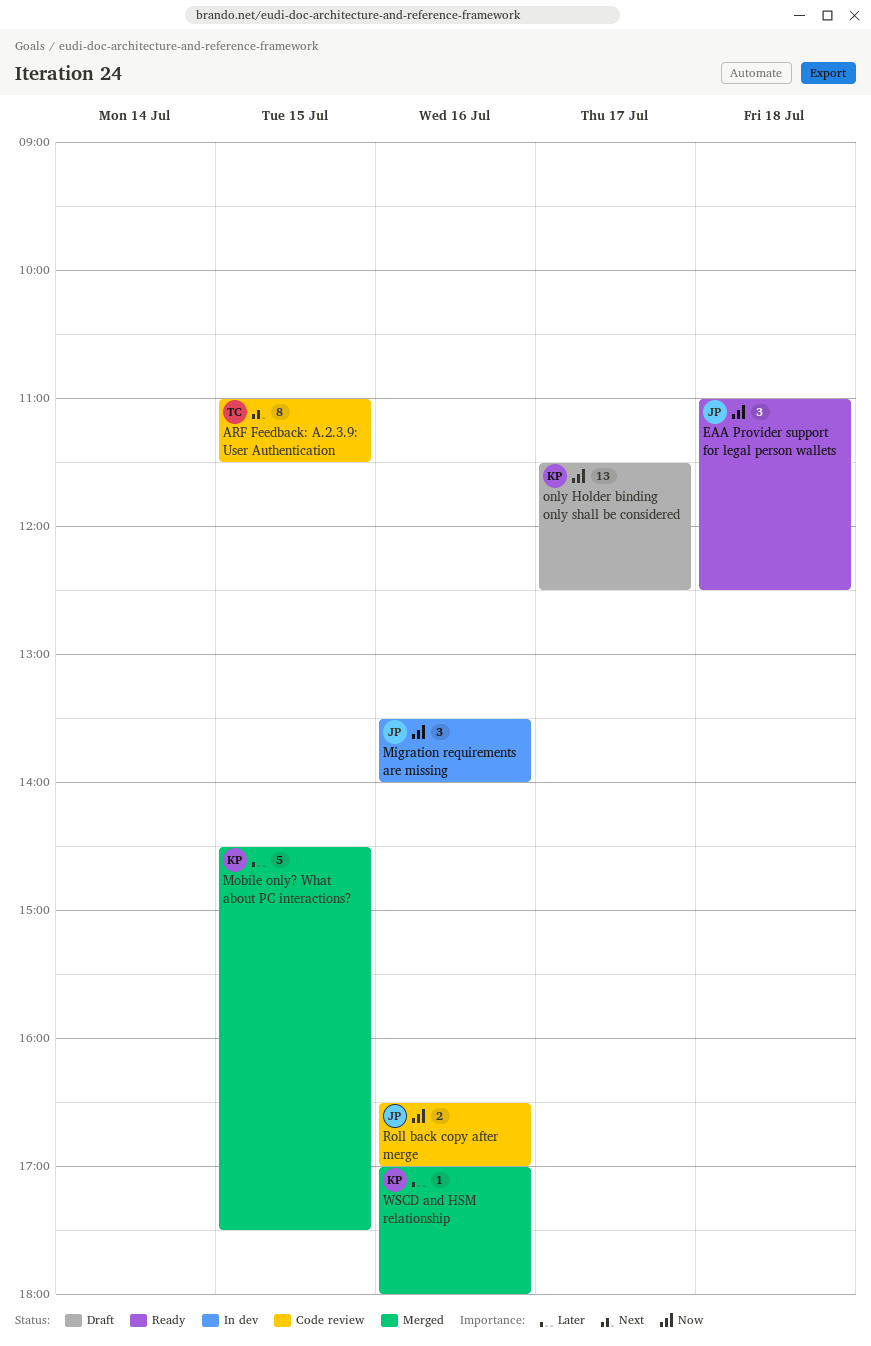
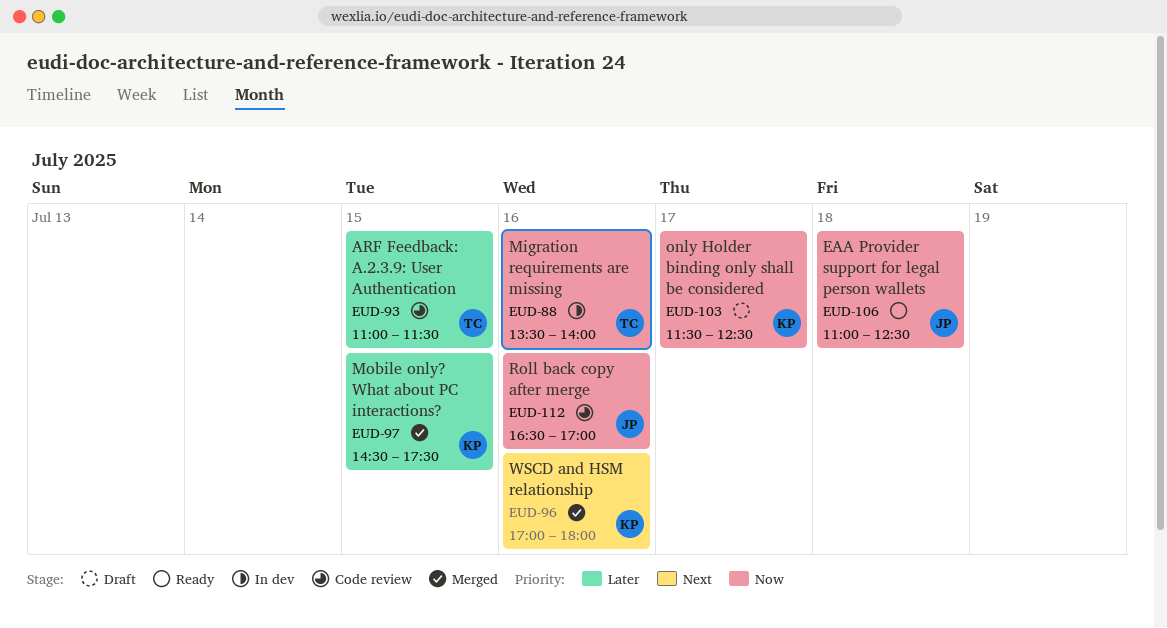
ARF Feedback: A.2.3.9: User Authentication, priority: Next -> Later
Migration requirements are missing, owner: JP -> TC
WSCD and HSM relationship, priority: Later -> Next

